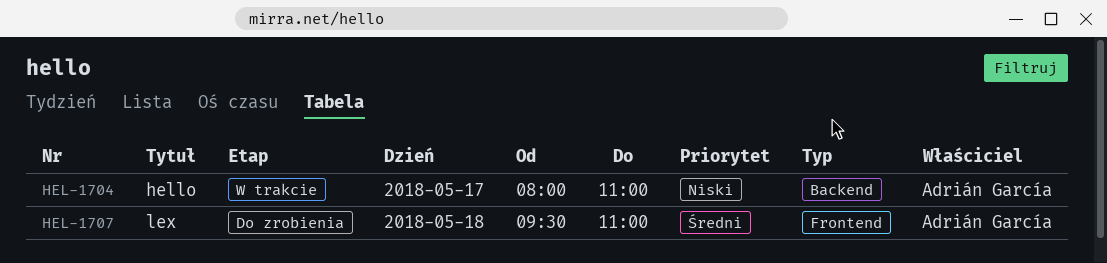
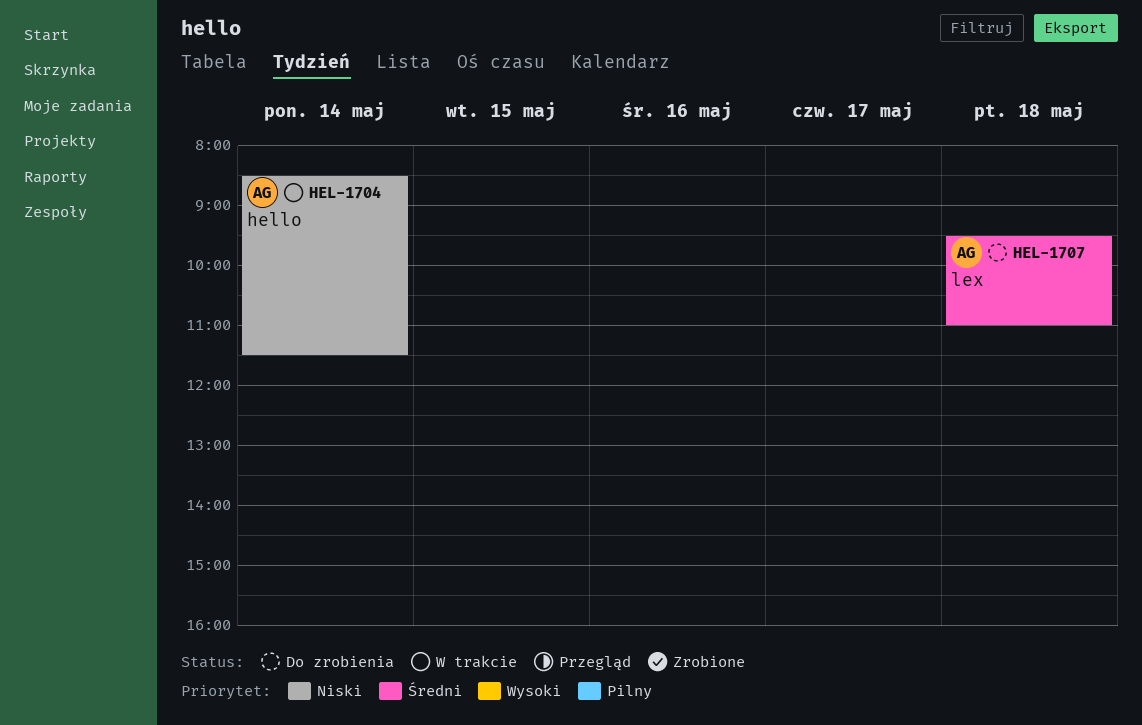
HEL-1704, day: May 17 -> May 14
HEL-1704, begins: 08:00 -> 08:30
HEL-1704, ends: 11:00 -> 11:30

